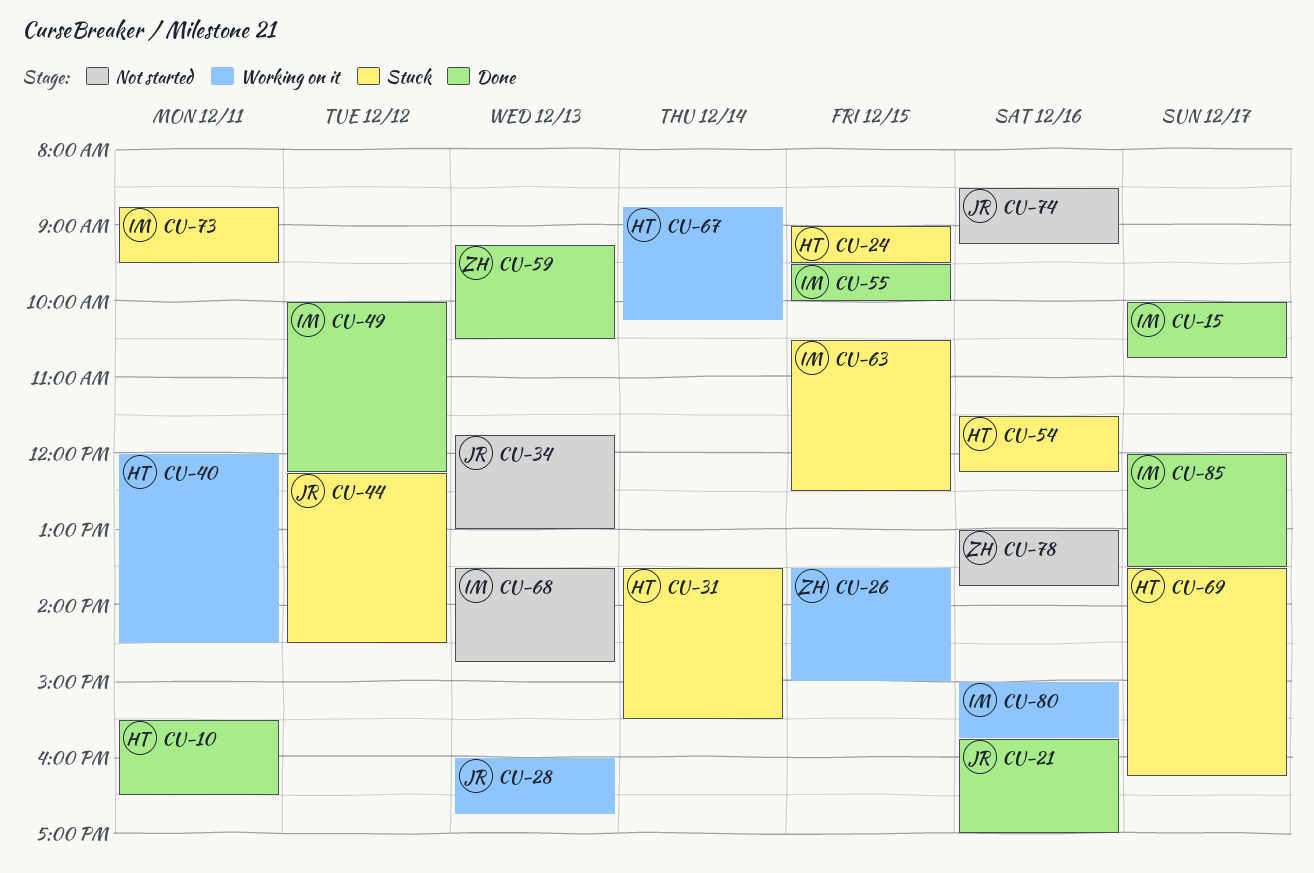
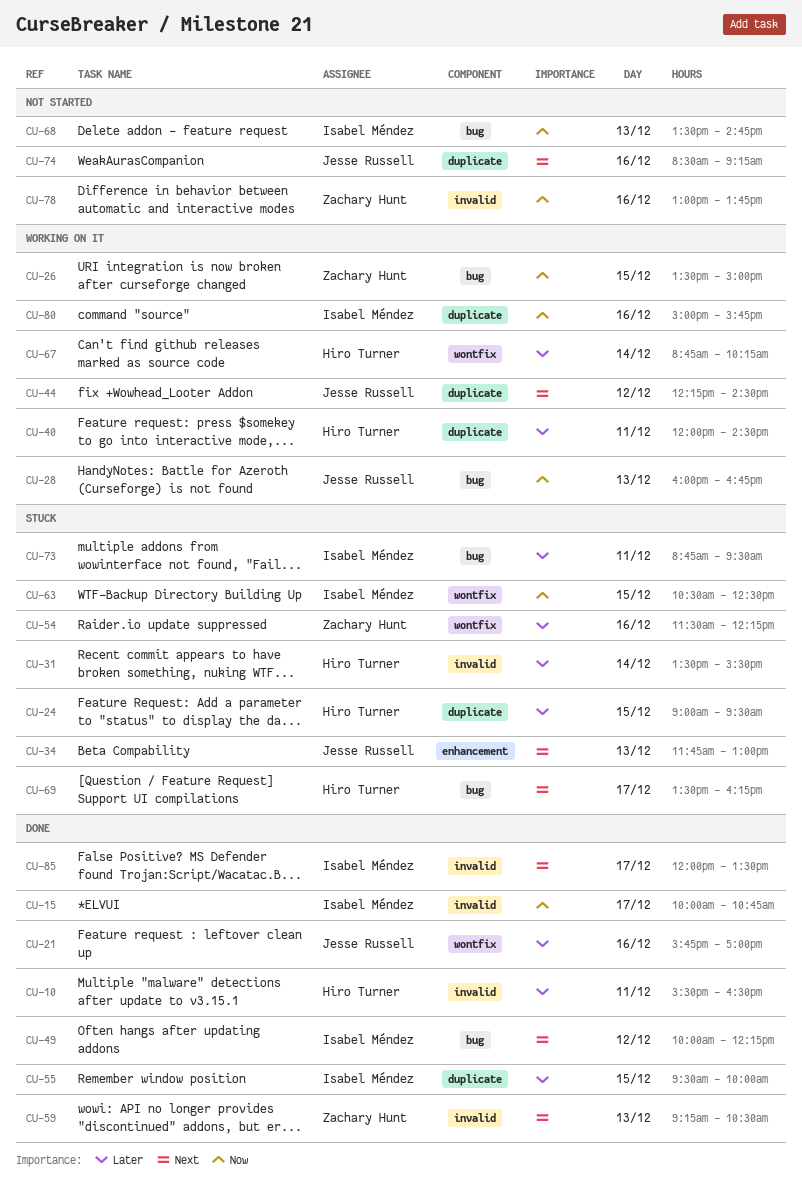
CU-34, status: Not started -> Stuck
CU-44, status: Stuck -> Working on it
CU-54, owner: Hiro Turner -> Zachary Hunt

